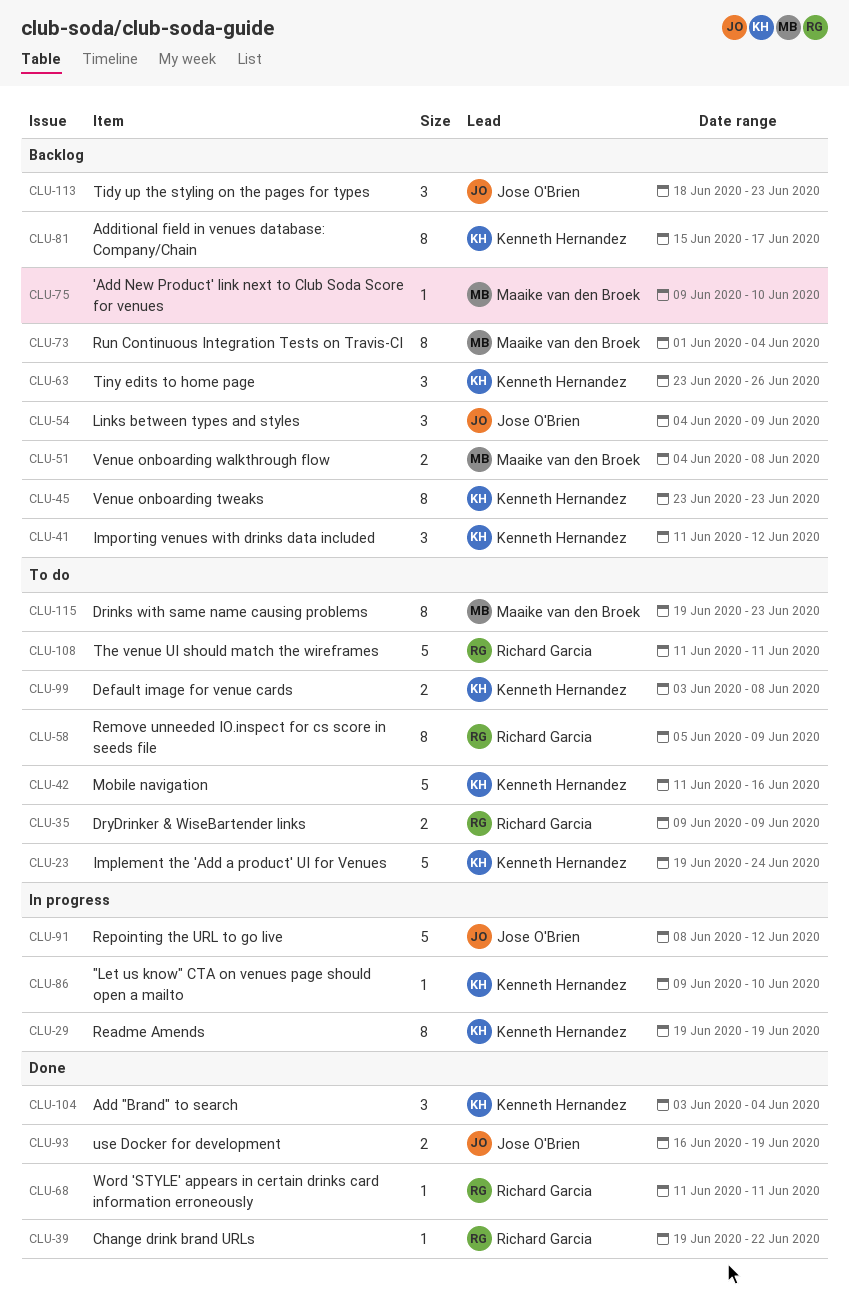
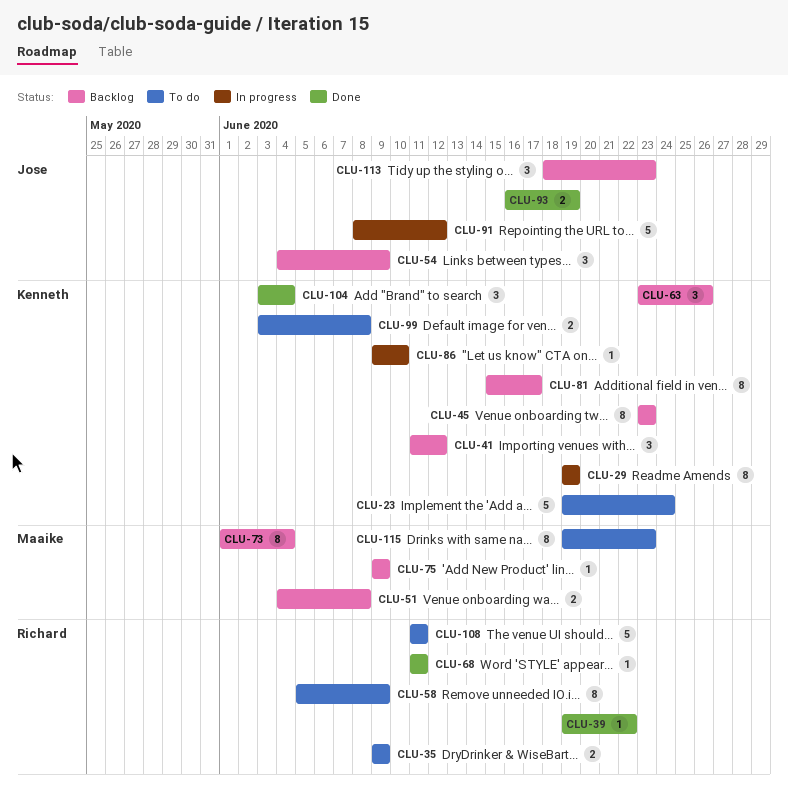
CLU-42: present -> none
CLU-75, due: Jun 10 -> Jun 9

